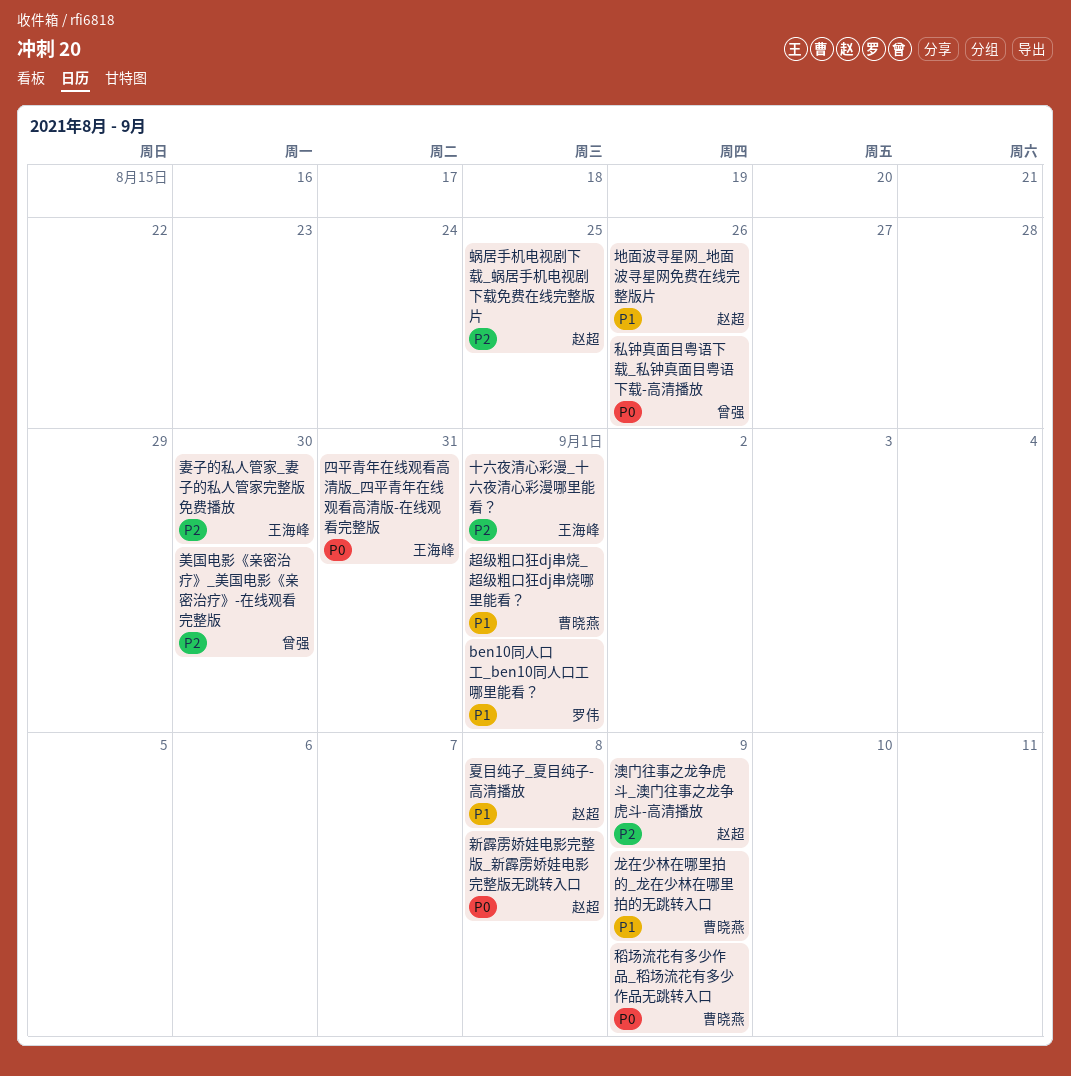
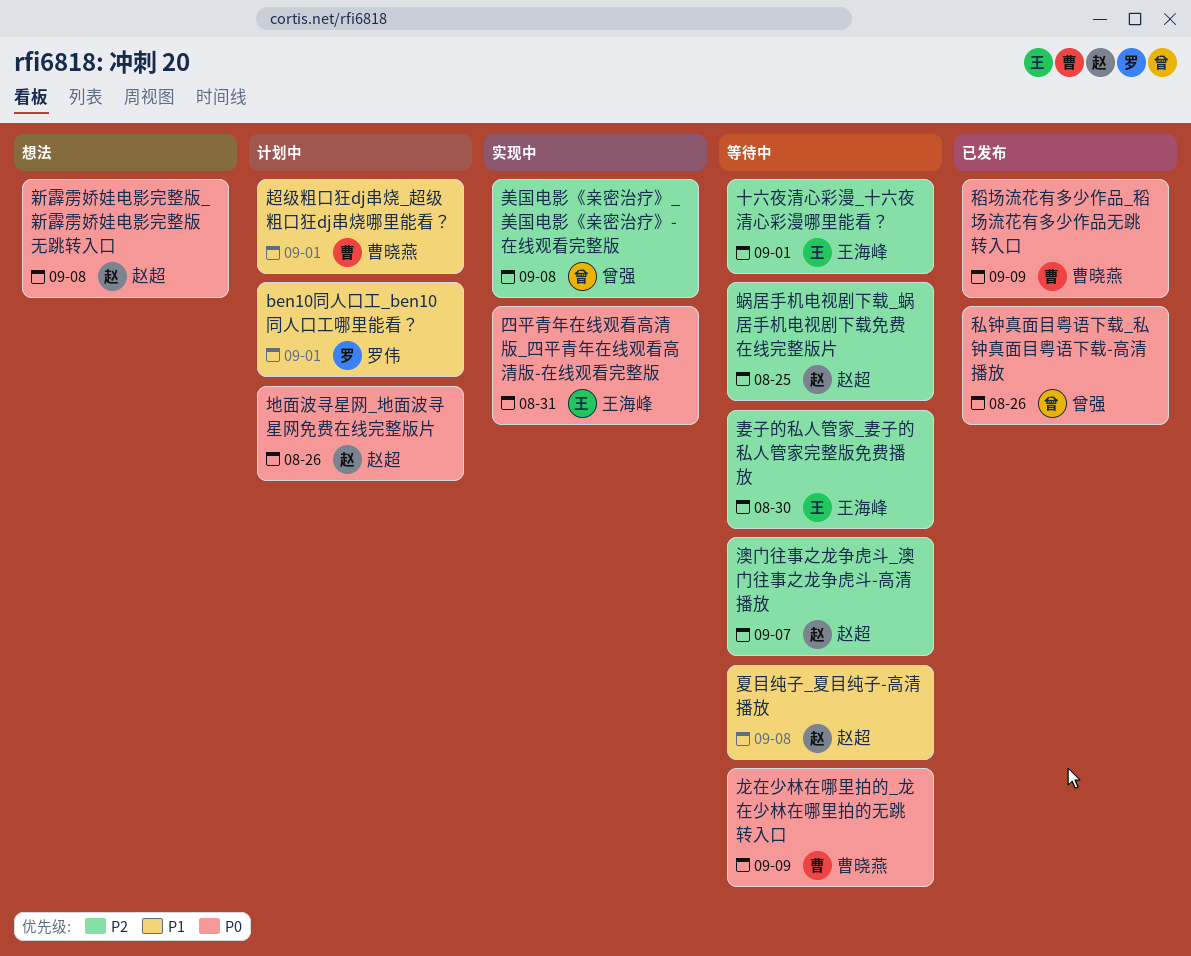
地面波寻星网_地面波寻星网免费在线完整版片, priority: P1 -> P0
澳门往事之龙争虎斗_澳门往事之龙争虎斗-高清播放, due: Sep 9 -> Sep 7
美国电影《亲密治疗》_美国电影《亲密治疗》-在线观看完整版, due: Aug 30 -> Sep 8
龙在少林在哪里拍的_龙在少林在哪里拍的无跳转入口, priority: P1 -> P0

